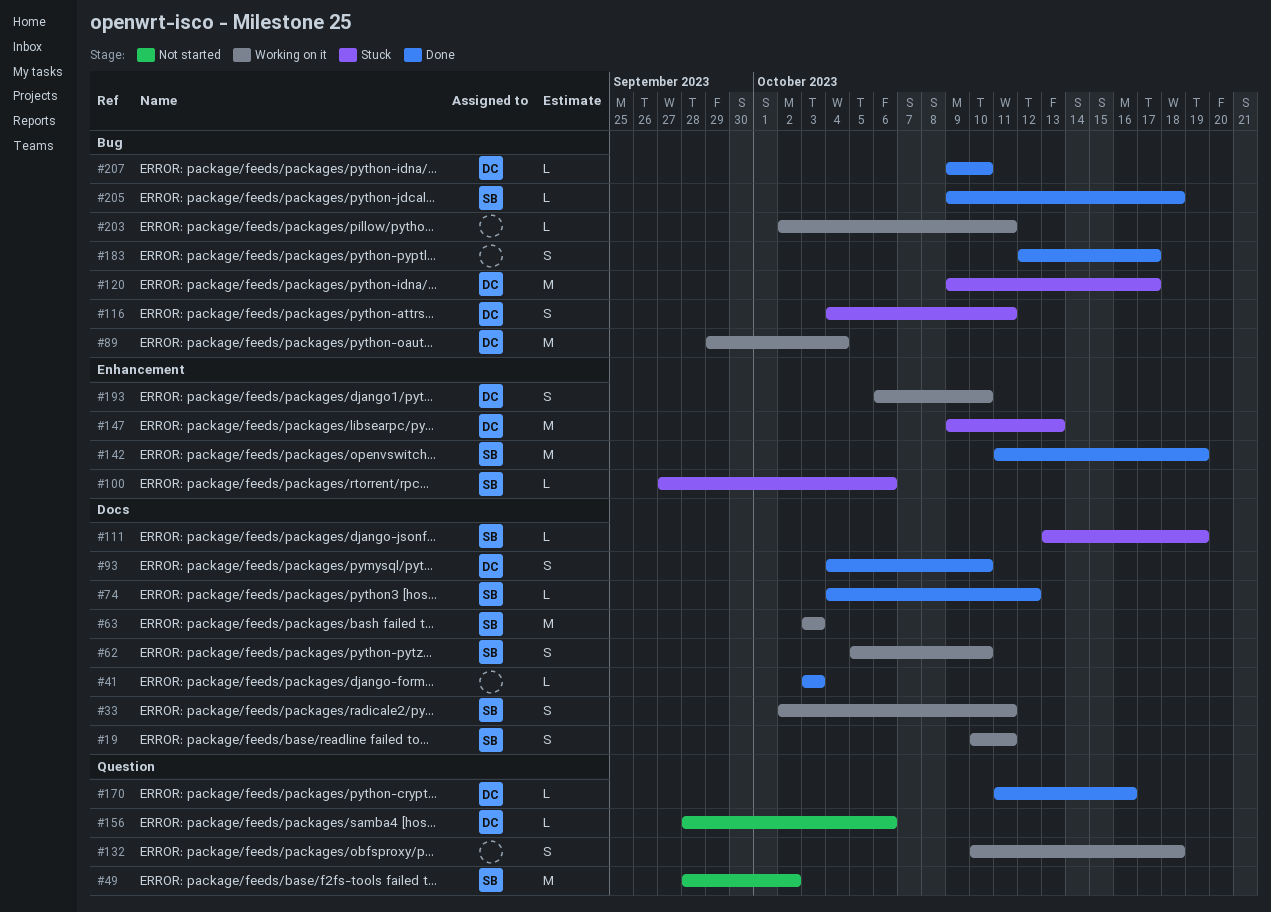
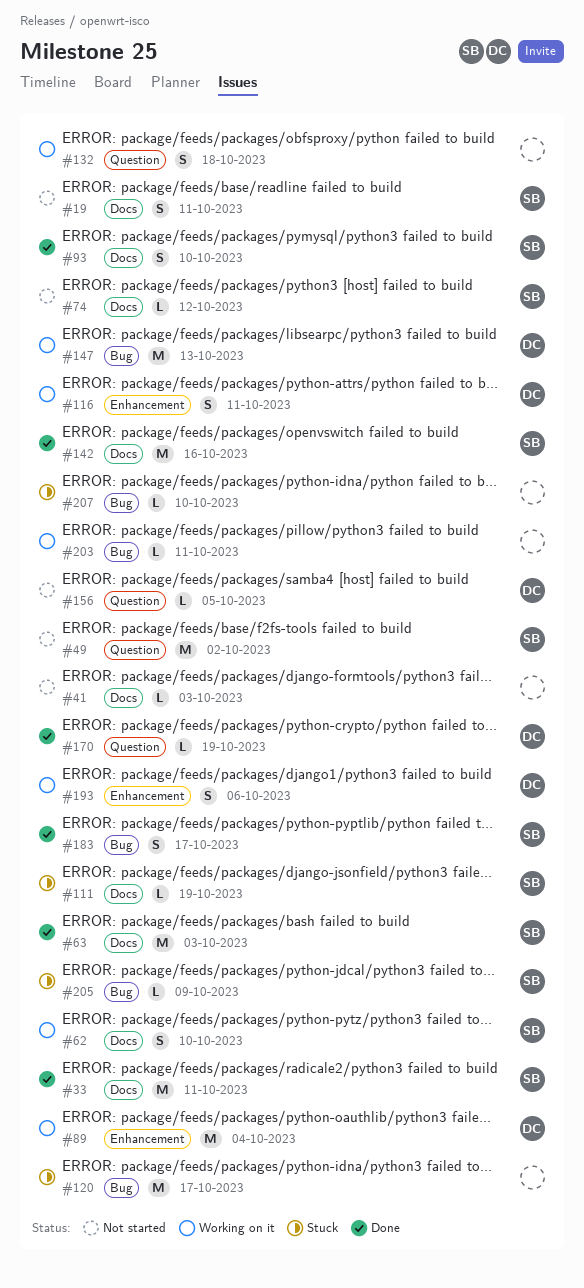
#19, status: Working on it -> Not started
#33, status: Working on it -> Done
#33, estimate: S -> M
#41, status: Done -> Not started
#63, status: Working on it -> Done
#74, status: Done -> Not started
#89, label: Bug -> Enhancement
#93, owner: DC -> SB
#100: present -> none
#116, status: Stuck -> Working on it
#116, label: Bug -> Enhancement
#120, owner: DC -> none
#142, label: Enhancement -> Docs
#142, due: Oct 19 -> Oct 16
#147, status: Stuck -> Working on it
#147, label: Enhancement -> Bug
#156, due: Oct 6 -> Oct 5
#170, due: Oct 16 -> Oct 19
#183, owner: none -> SB
#193, due: Oct 10 -> Oct 6
#205, status: Done -> Stuck
#205, due: Oct 18 -> Oct 9
#207, status: Done -> Stuck
#207, owner: DC -> none

